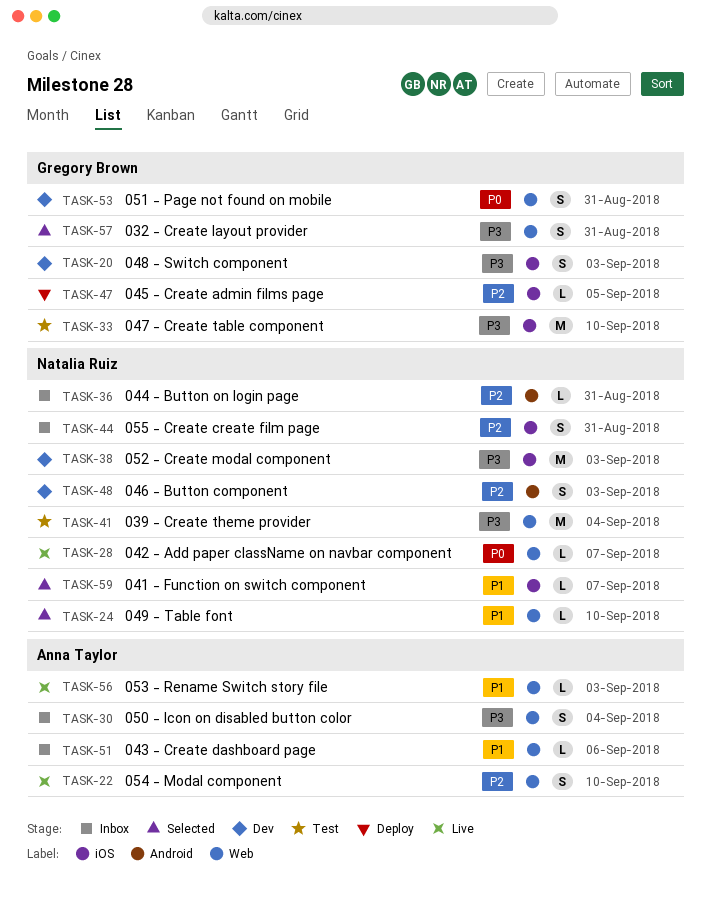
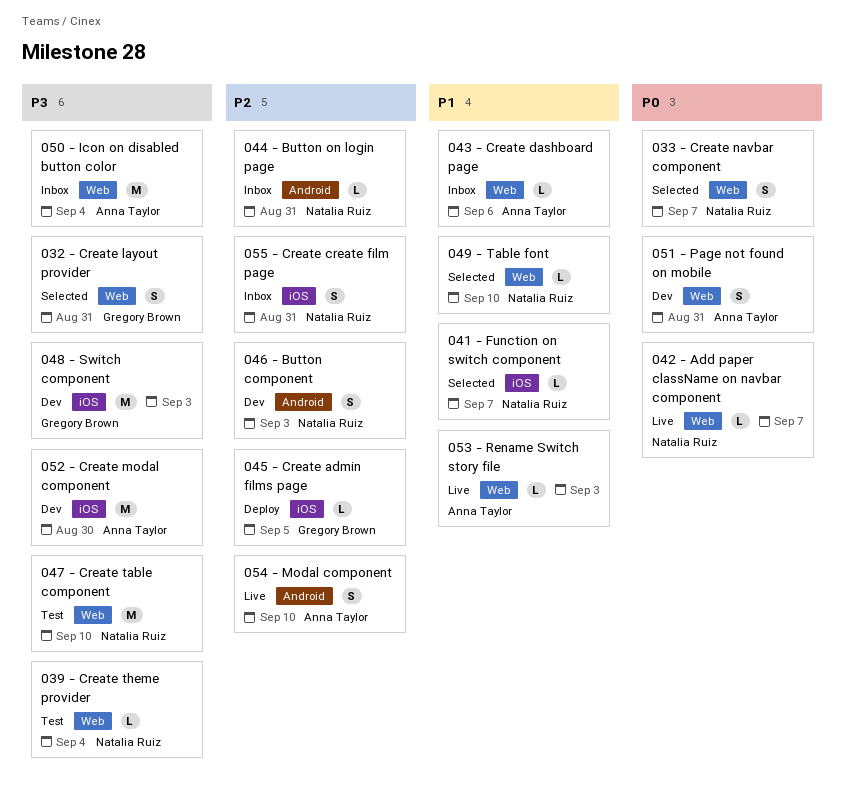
033 - Create navbar component: none -> present
039 - Create theme provider, estimate: M -> L
047 - Create table component, owner: Gregory Brown -> Natalia Ruiz
047 - Create table component, label: iOS -> Web
048 - Switch component, estimate: S -> M
050 - Icon on disabled button color, estimate: S -> M
051 - Page not found on mobile, owner: Gregory Brown -> Anna Taylor
052 - Create modal component, owner: Natalia Ruiz -> Anna Taylor
052 - Create modal component, due: Sep 3 -> Aug 30
054 - Modal component, label: Web -> Android

